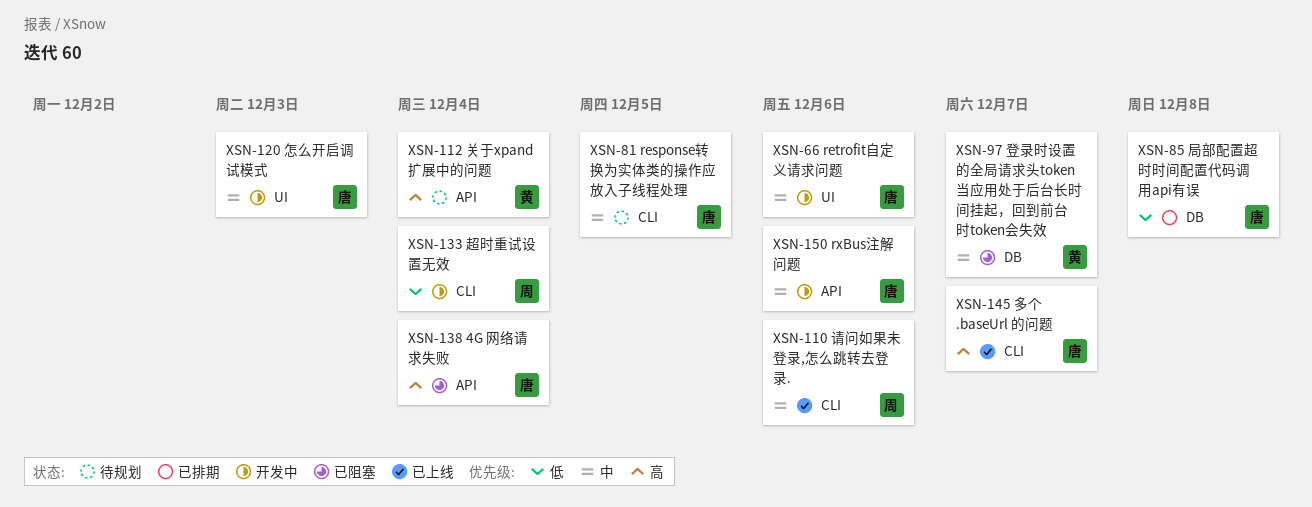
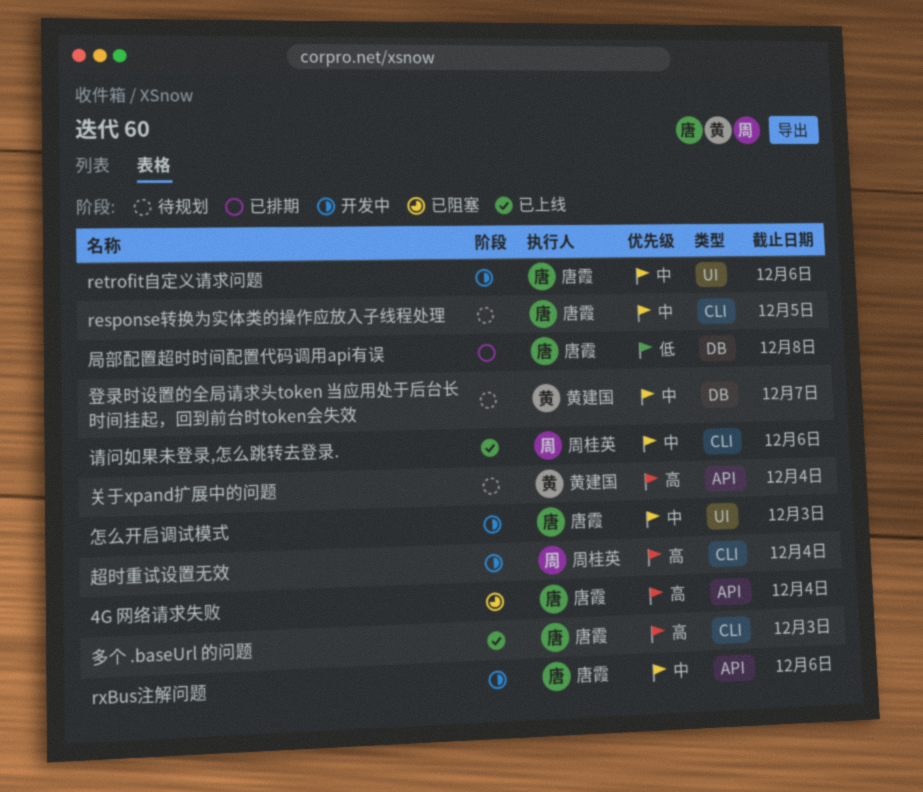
多个 .baseUrl 的问题, due: Dec 7 -> Dec 3
登录时设置的全局请求头token 当应用处于后台长时间挂起，回到前台时token会失效, status: 已阻塞 -> 待规划
超时重试设置无效, priority: 低 -> 高

